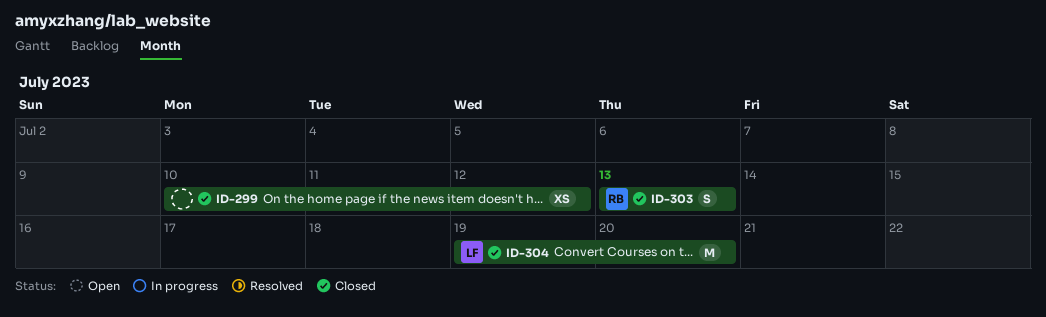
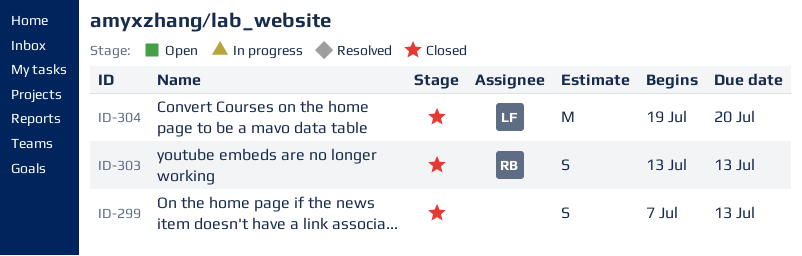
ID-299, estimate: XS -> S
ID-299, start: Jul 10 -> Jul 7
ID-299, due: Jul 12 -> Jul 13

